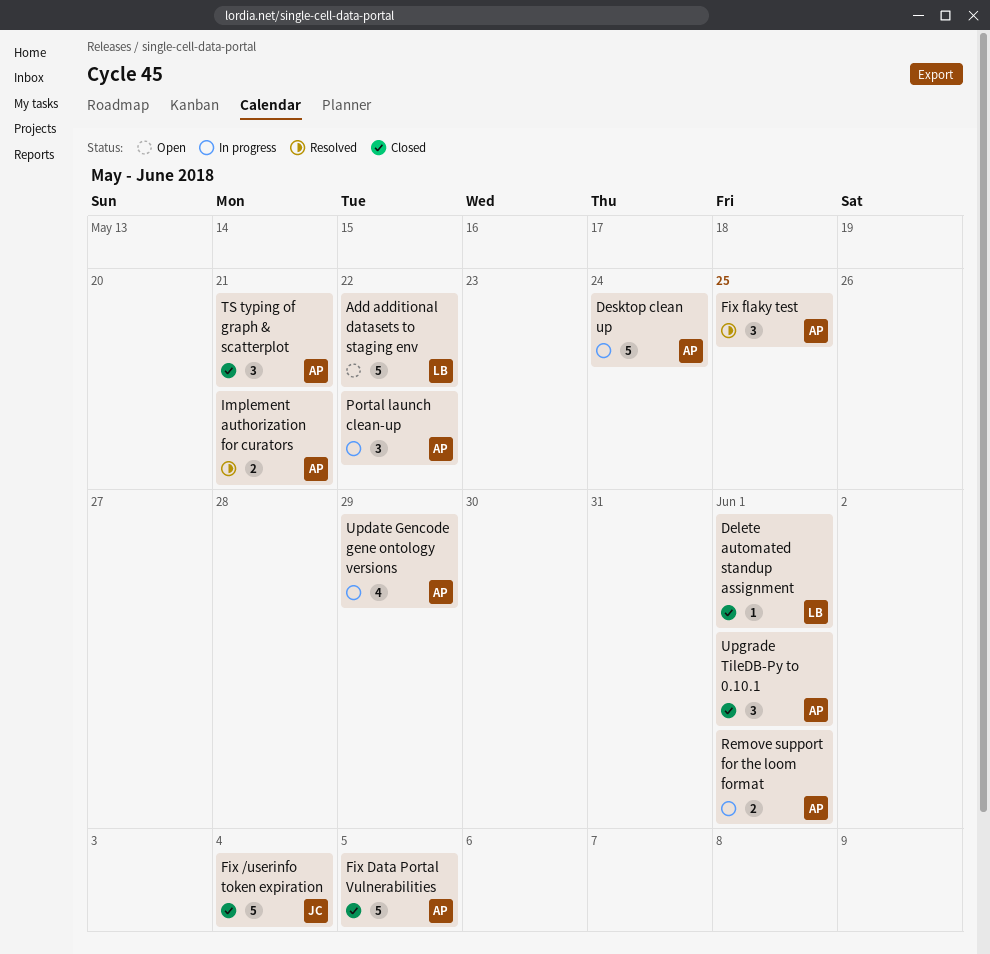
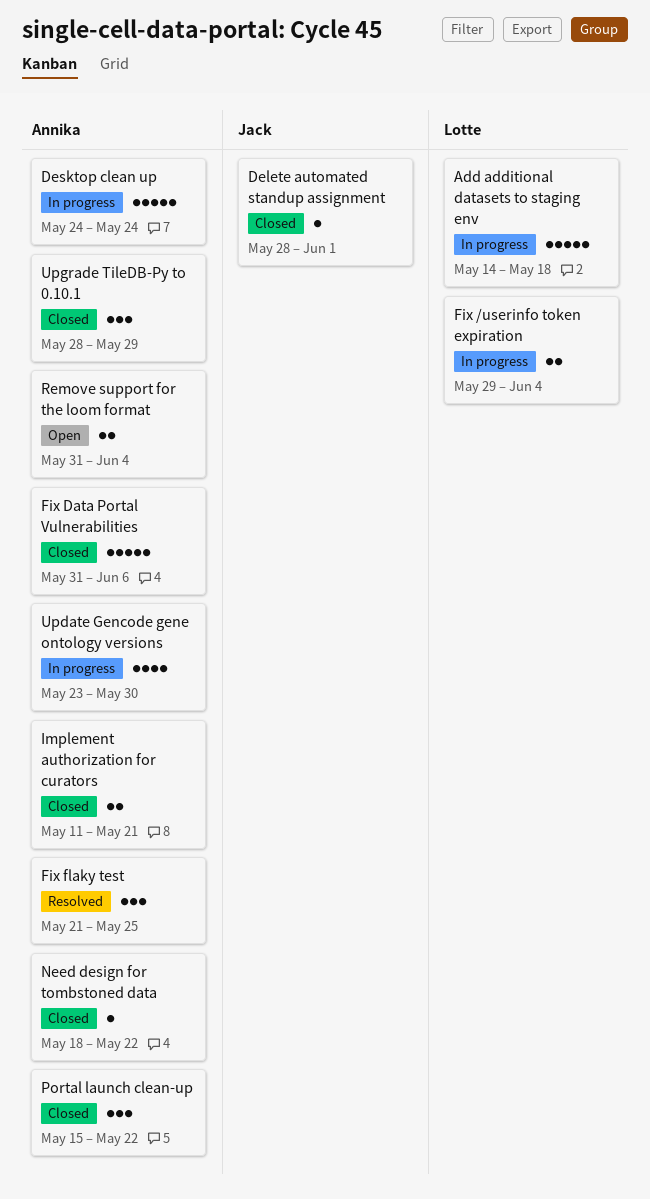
Add additional datasets to staging env, status: Open -> In progress
Add additional datasets to staging env, due: May 22 -> May 18
Delete automated standup assignment, owner: Lotte -> Jack
Fix /userinfo token expiration, status: Closed -> In progress
Fix /userinfo token expiration, owner: Jack -> Lotte
Fix /userinfo token expiration, estimate: 5 -> 2
Fix Data Portal Vulnerabilities, due: Jun 5 -> Jun 6
Implement authorization for curators, status: Resolved -> Closed
Need design for tombstoned data: none -> present
Portal launch clean-up, status: In progress -> Closed
Remove support for the loom format, status: In progress -> Open
Remove support for the loom format, due: Jun 1 -> Jun 4
TS typing of graph & scatterplot: present -> none
Update Gencode gene ontology versions, due: May 29 -> May 30
Upgrade TileDB-Py to 0.10.1, due: Jun 1 -> May 29

